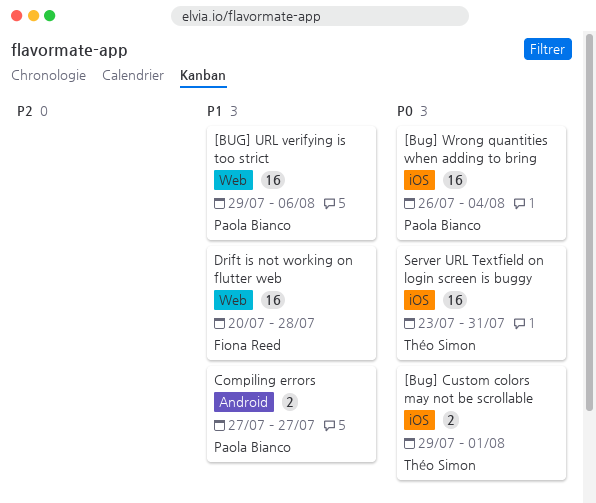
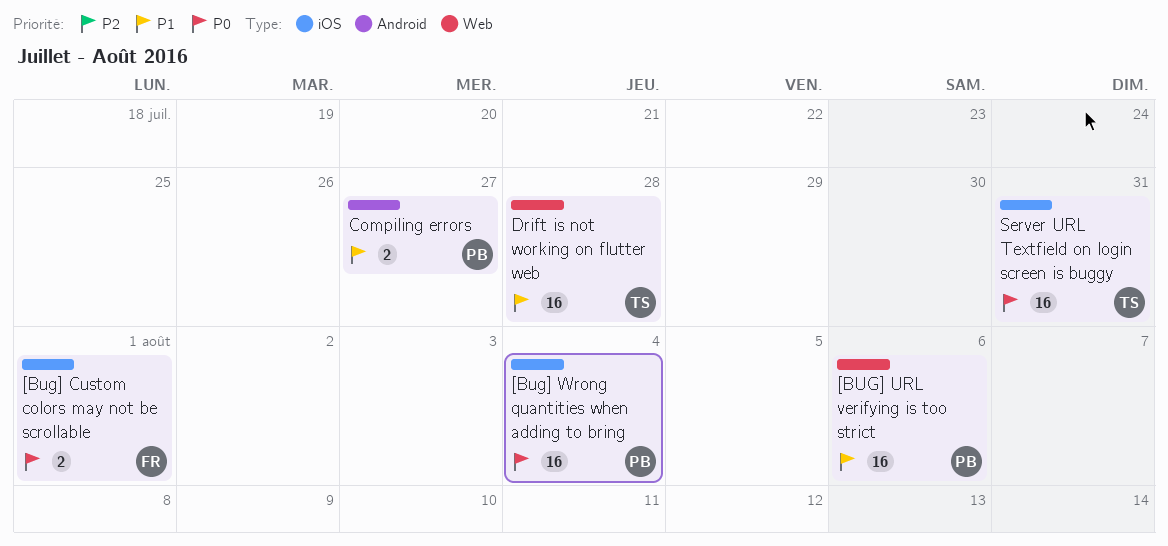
[Bug] Custom colors may not be scrollable, owner: Théo Simon -> Fiona Reed
Drift is not working on flutter web, owner: Fiona Reed -> Théo Simon

